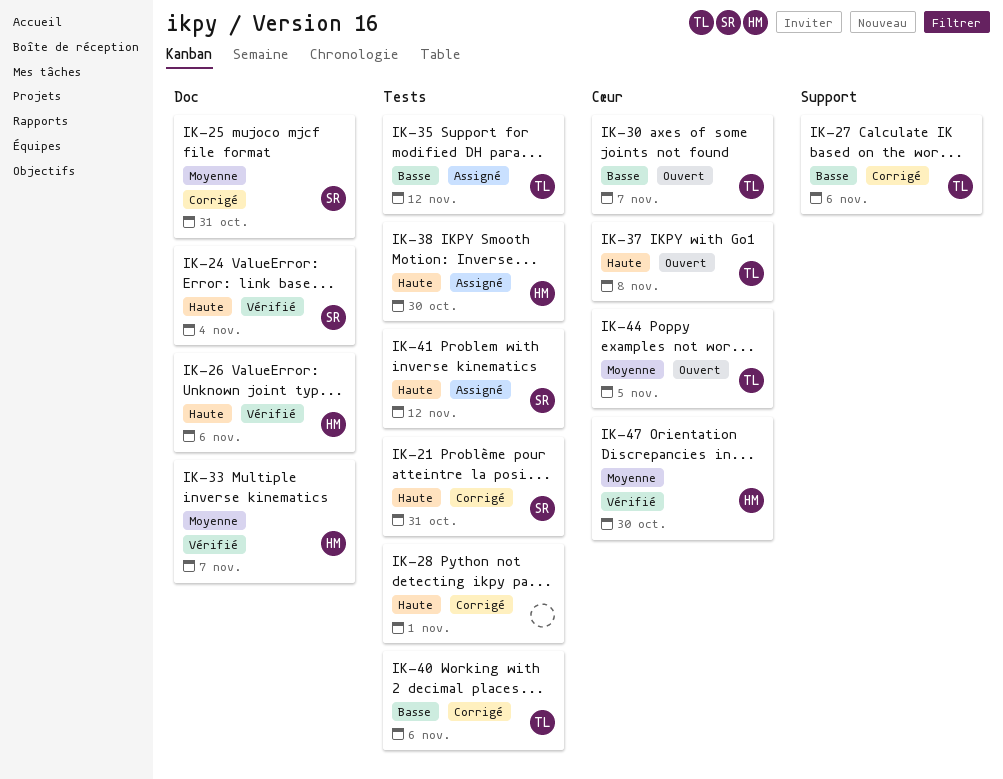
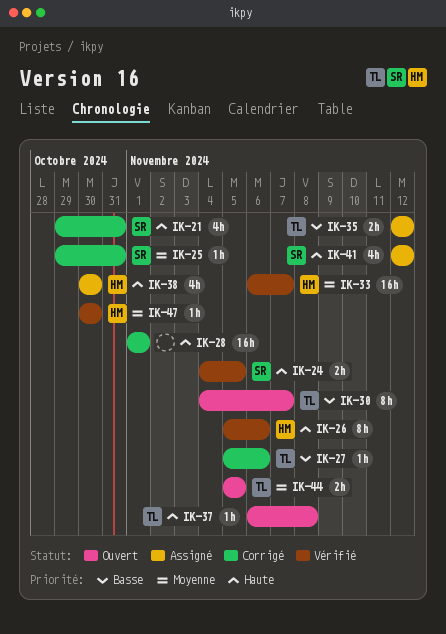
IK-24, due: Nov 4 -> Nov 5
IK-40: present -> none

